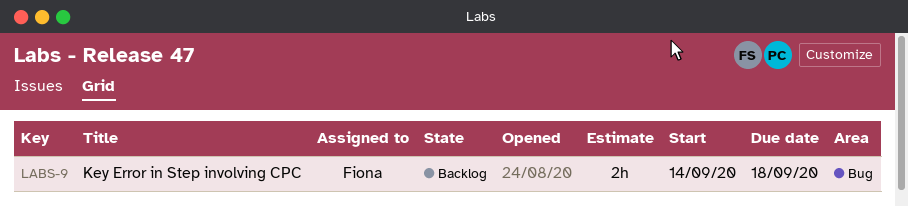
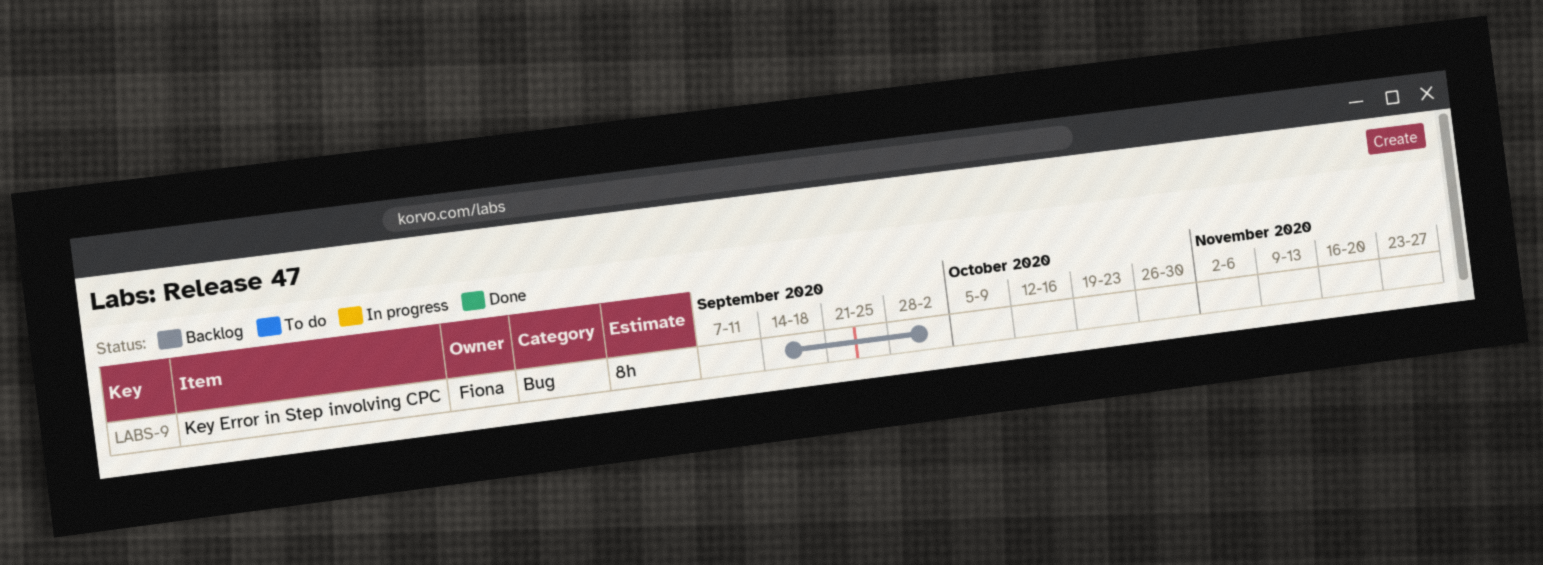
LABS-9, estimate: 2h -> 8h
LABS-9, due: Sep 18 -> Oct 2

